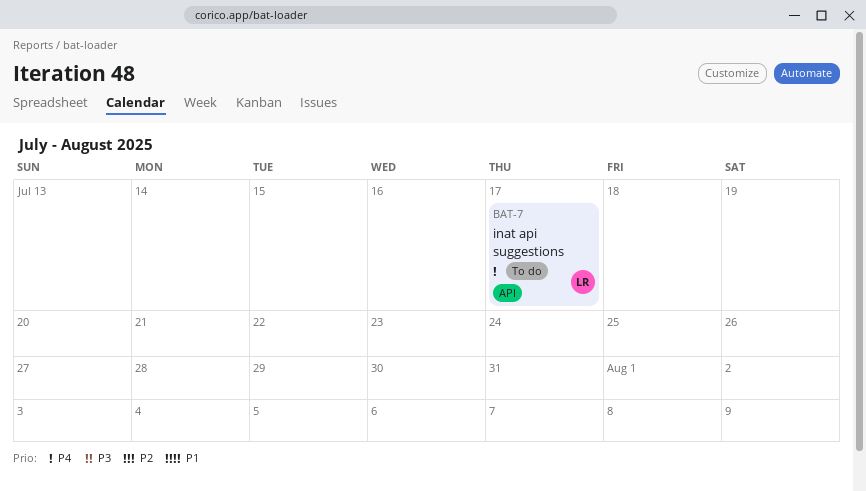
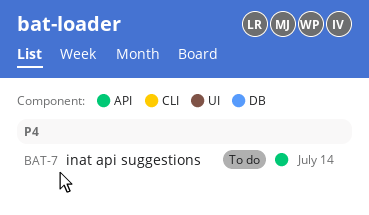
BAT-7, due: Jul 17 -> Jul 14

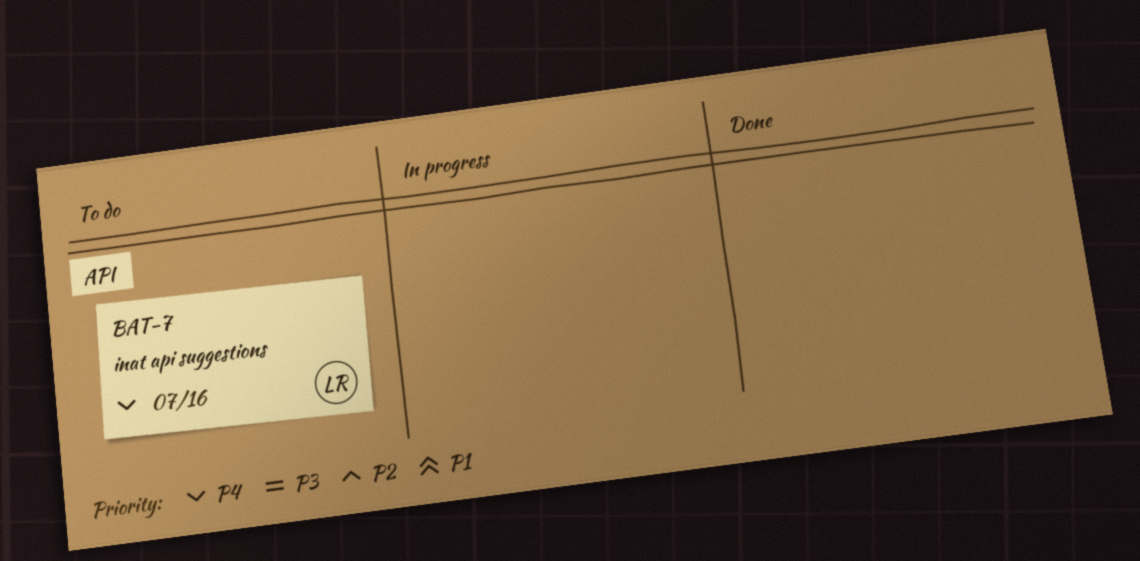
BAT-7, due: Jul 14 -> Jul 16

